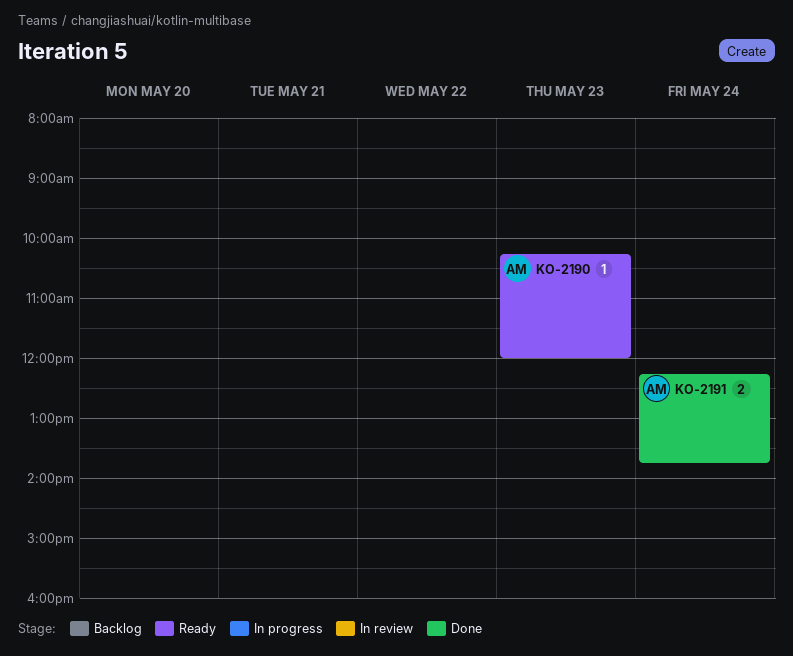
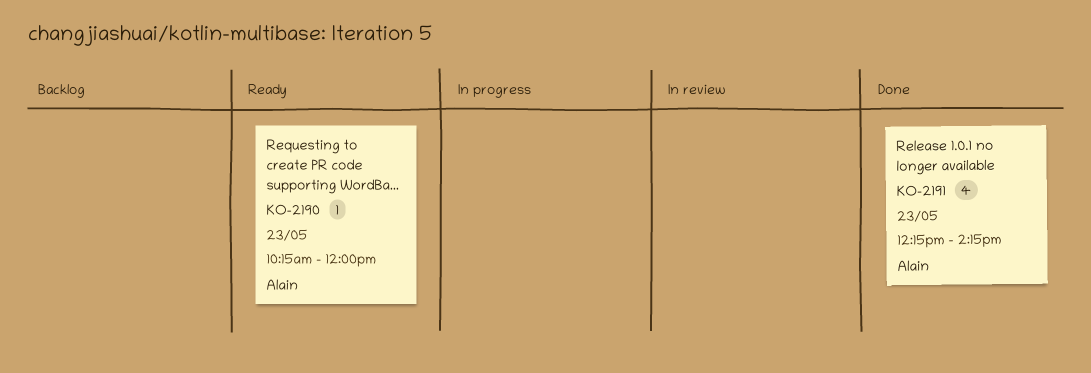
KO-2191, estimate: 2 -> 4
KO-2191, day: May 24 -> May 23
KO-2191, ends: 13:45 -> 14:15

